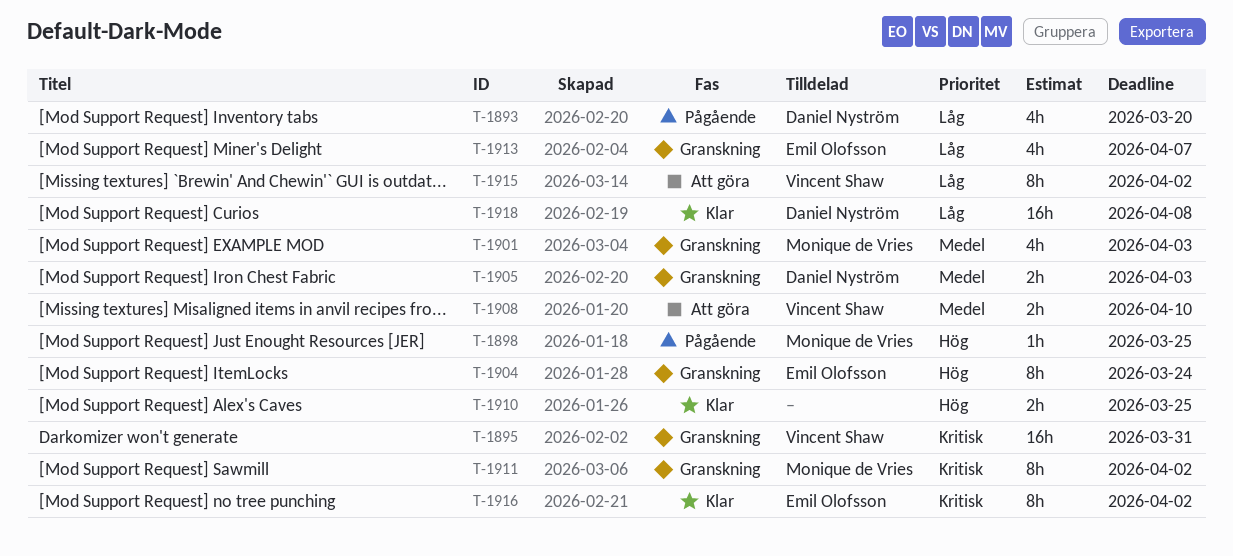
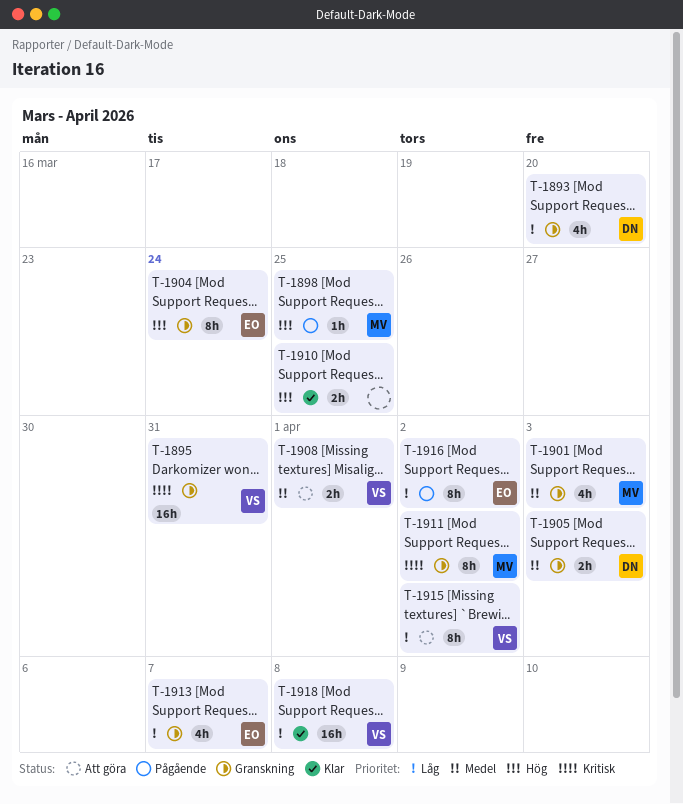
T-1893, status: Pågående -> Granskning
T-1908, due: Apr 10 -> Apr 1
T-1916, status: Klar -> Pågående
T-1916, priority: Kritisk -> Låg
T-1918, owner: Daniel Nyström -> Vincent Shaw

